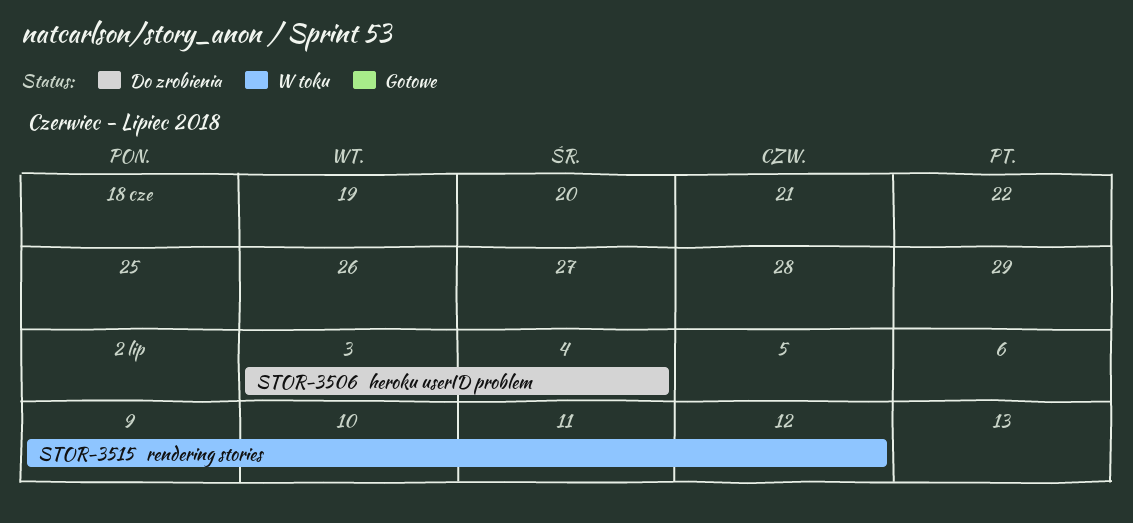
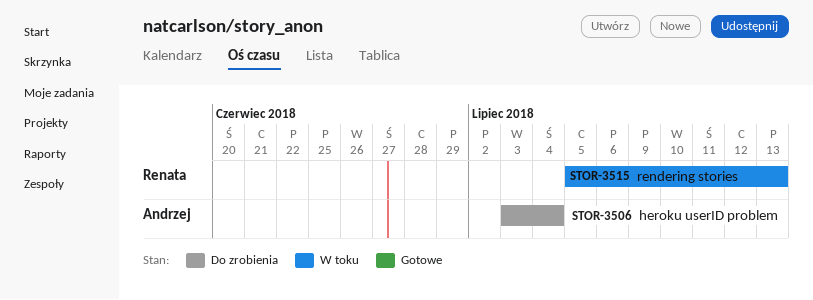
STOR-3515, start: Jul 9 -> Jul 5
STOR-3515, due: Jul 12 -> Jul 13

